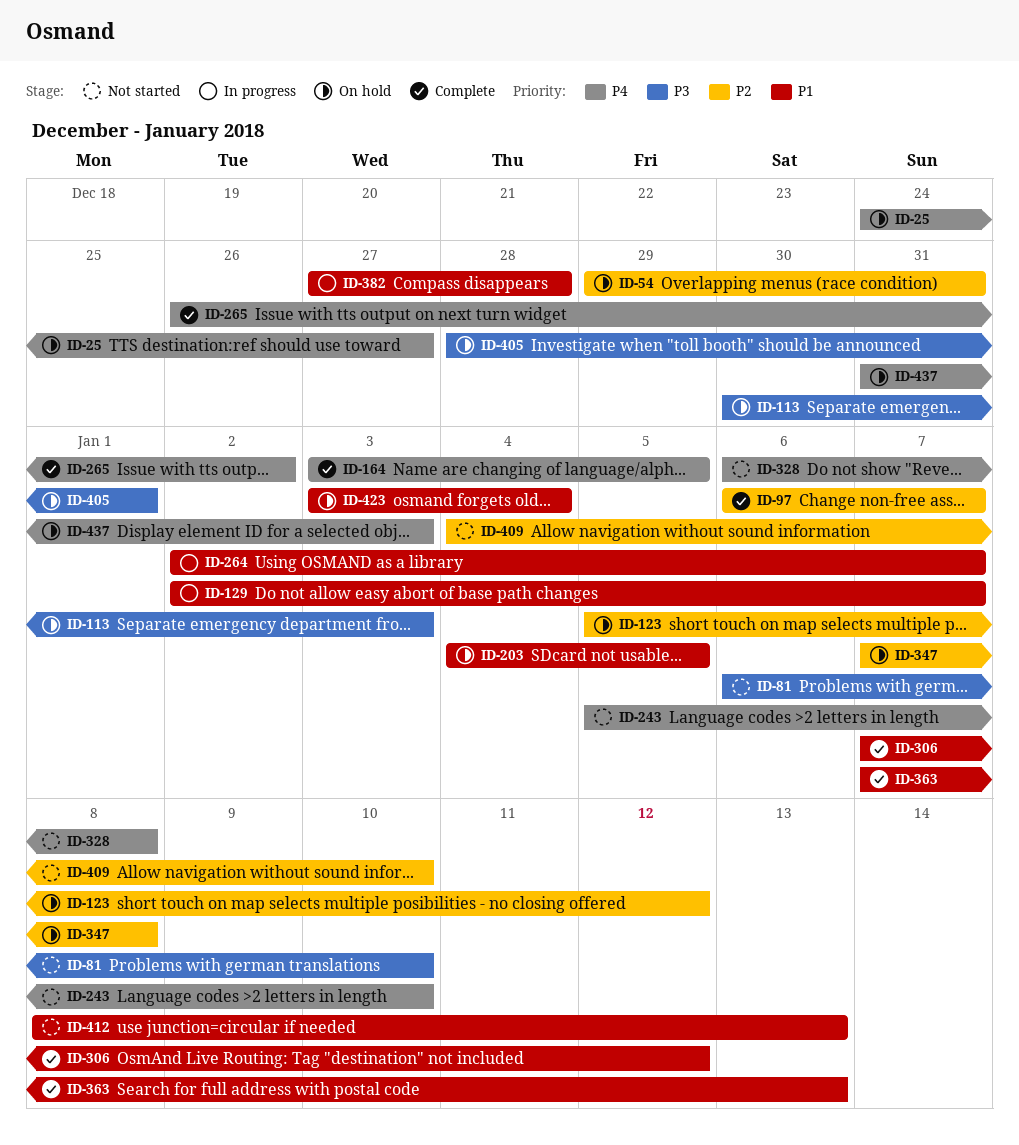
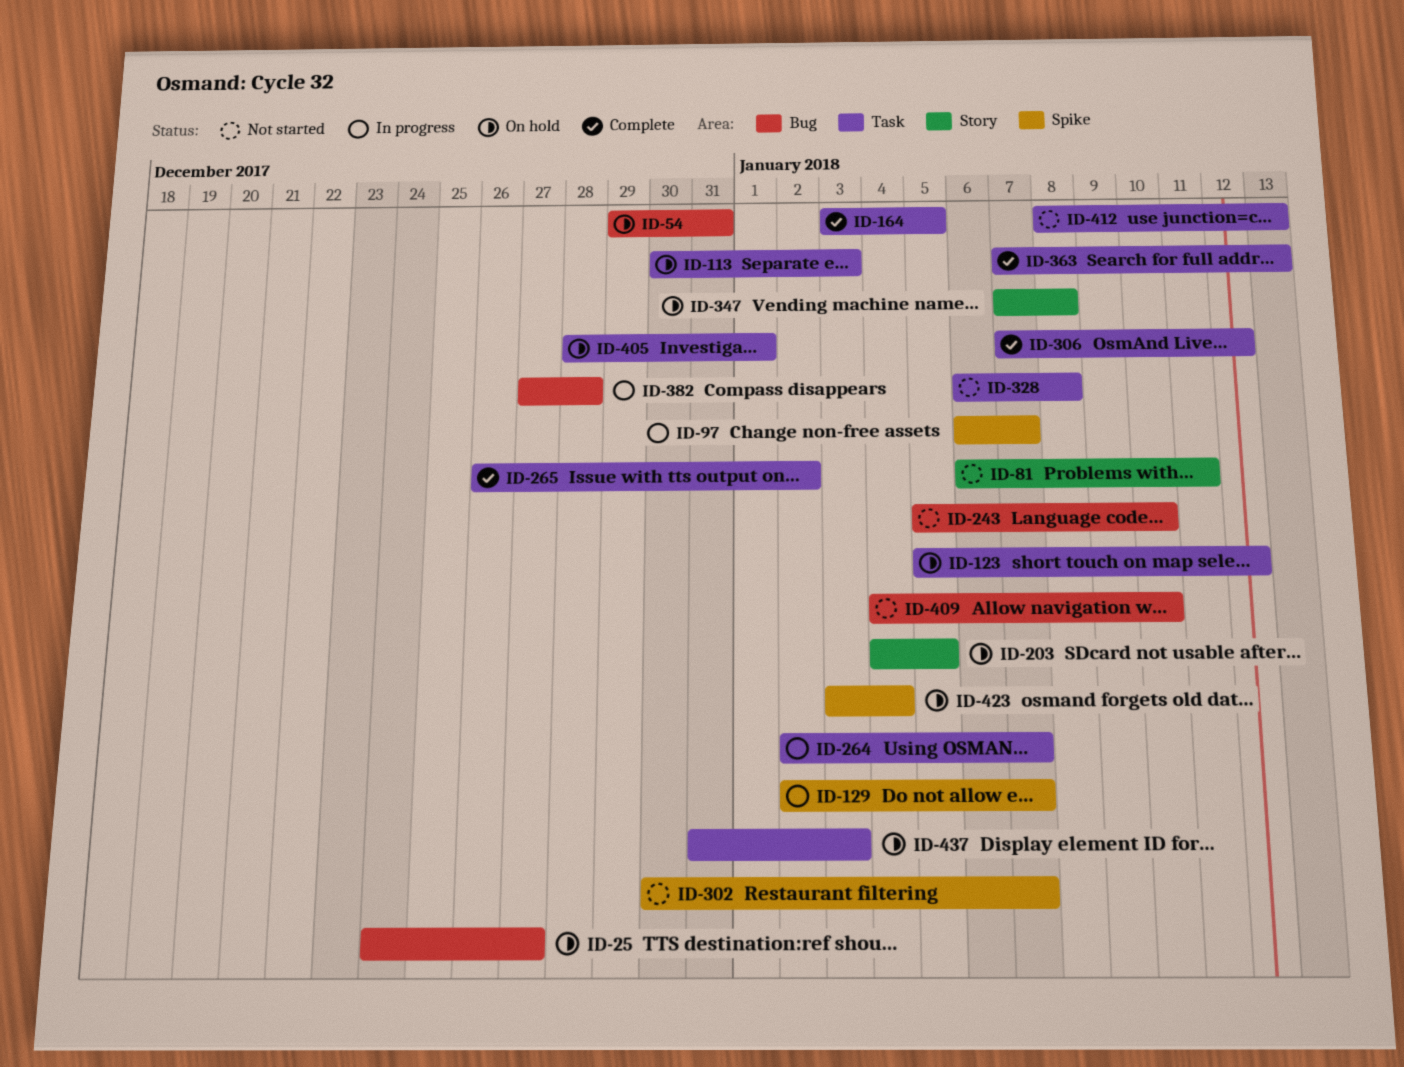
ID-81, due: Jan 10 -> Jan 11
ID-97, status: Complete -> In progress
ID-302: none -> present

